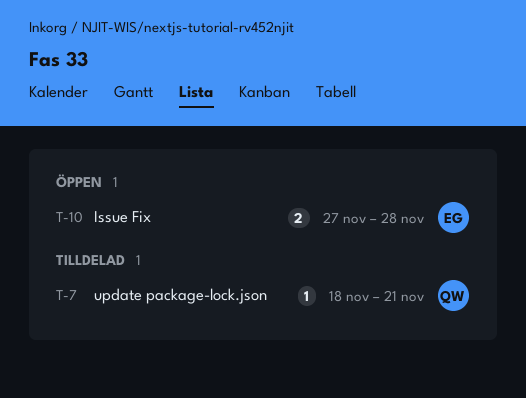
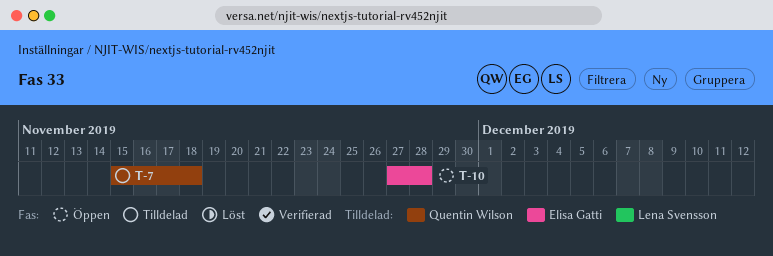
T-7, start: Nov 18 -> Nov 15
T-7, due: Nov 21 -> Nov 18

